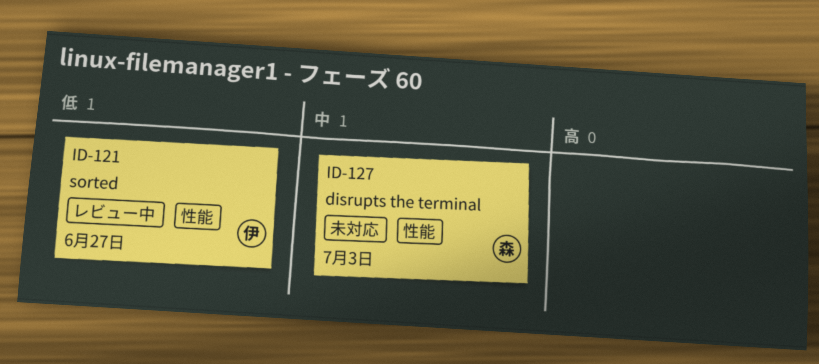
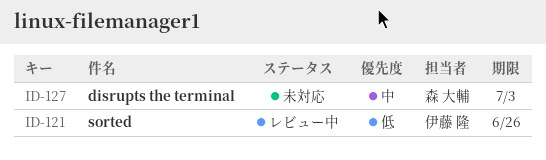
ID-121, due: Jun 27 -> Jun 26

